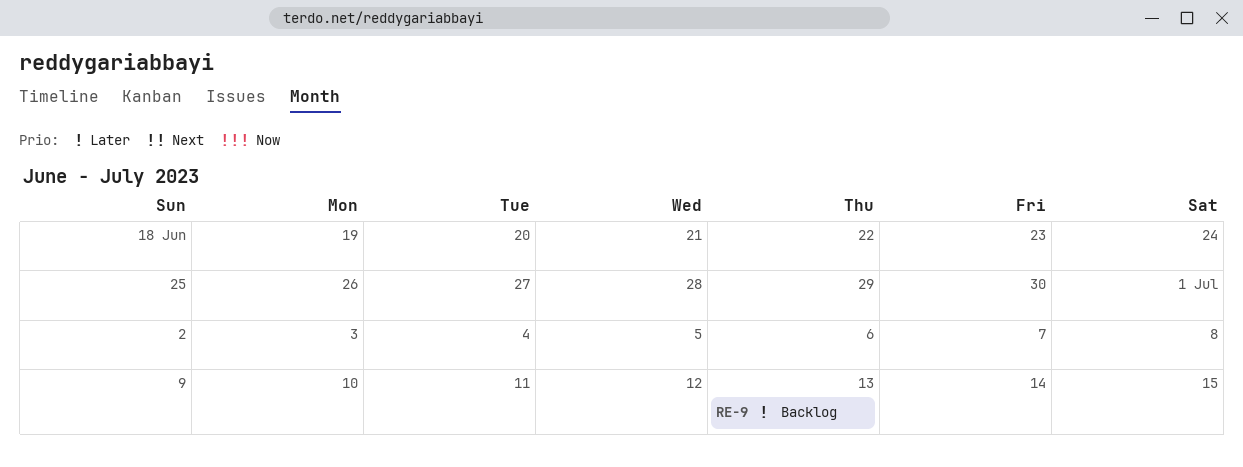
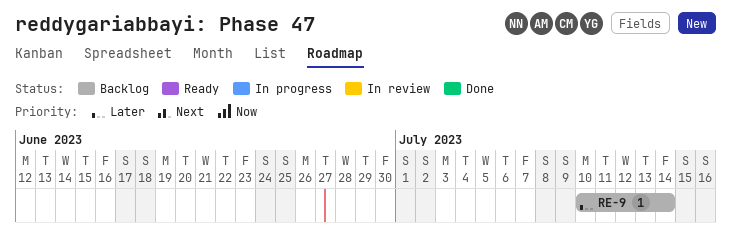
RE-9, due: Jul 13 -> Jul 14

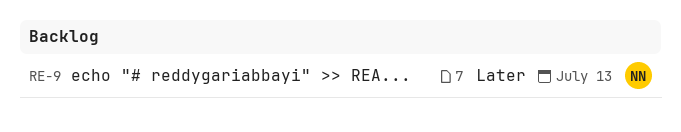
RE-9, due: Jul 14 -> Jul 13

